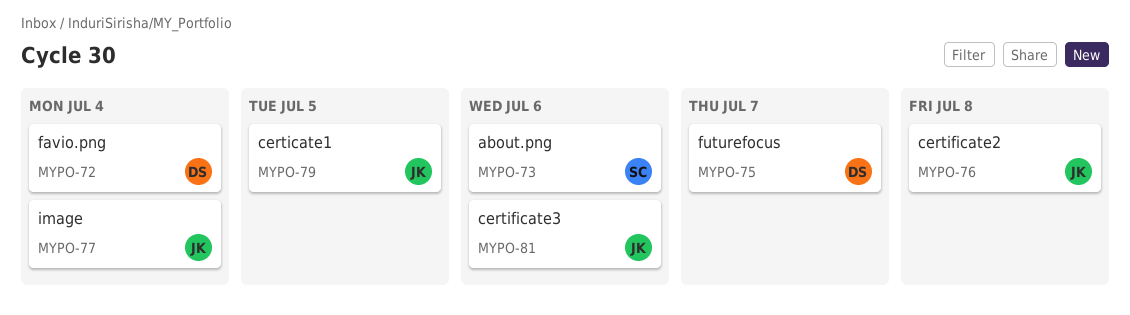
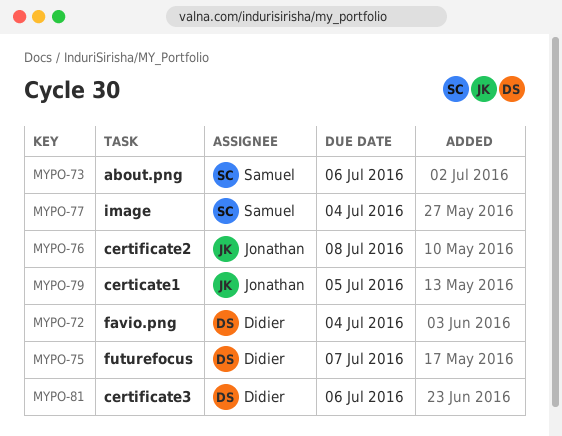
MYPO-77, owner: Jonathan -> Samuel
MYPO-81, owner: Jonathan -> Didier

